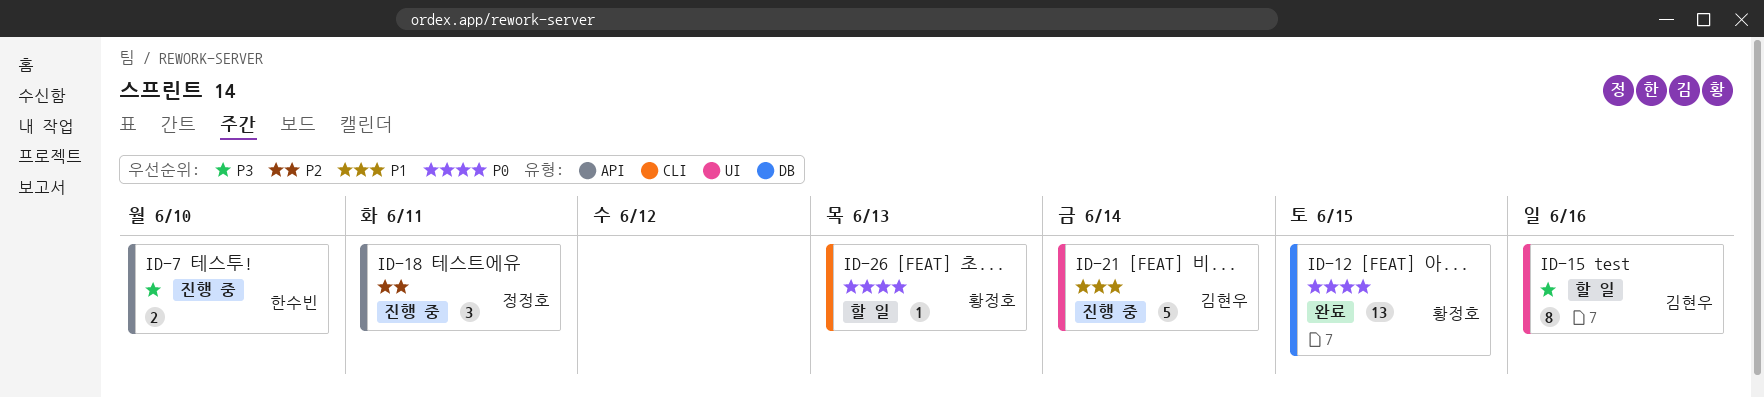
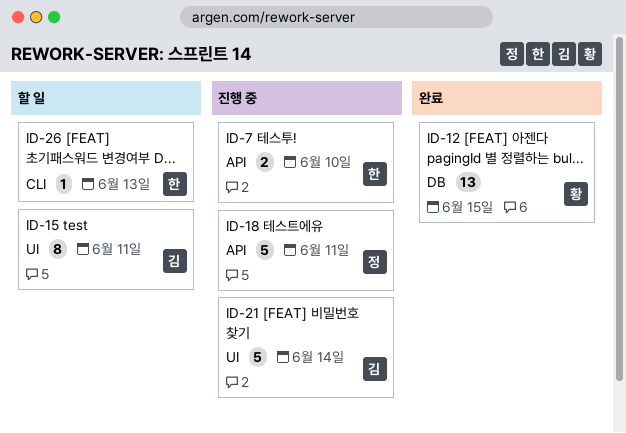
ID-15, due: Jun 16 -> Jun 11
ID-18, estimate: 3 -> 5
ID-26, owner: 황정호 -> 한수빈

